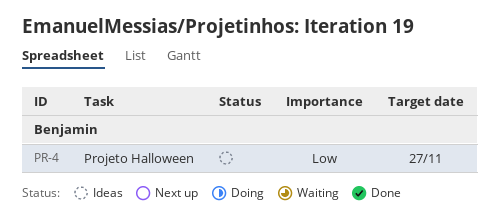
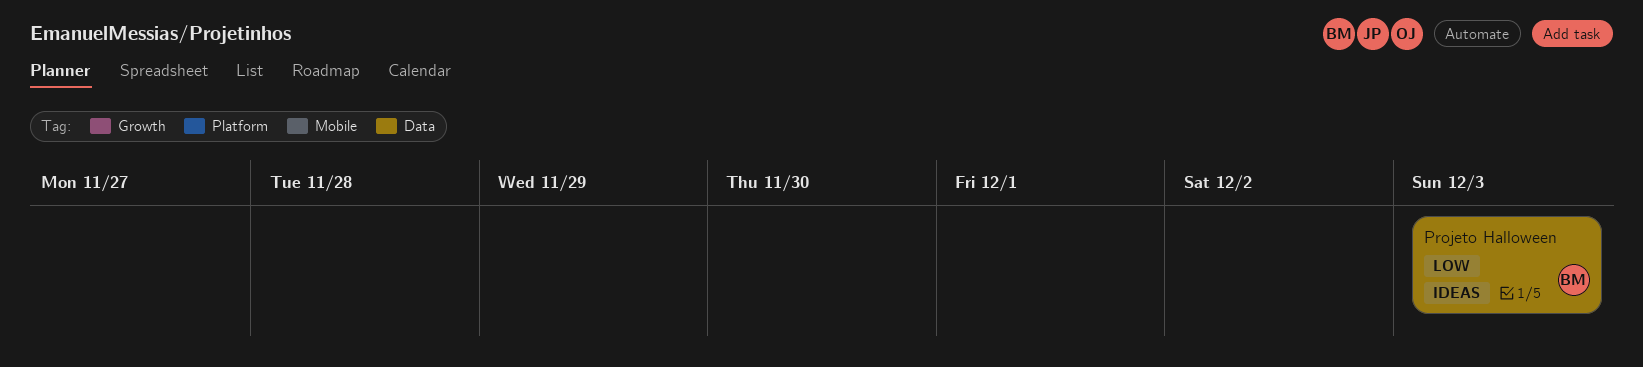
Projeto Halloween, due: Nov 27 -> Dec 3

